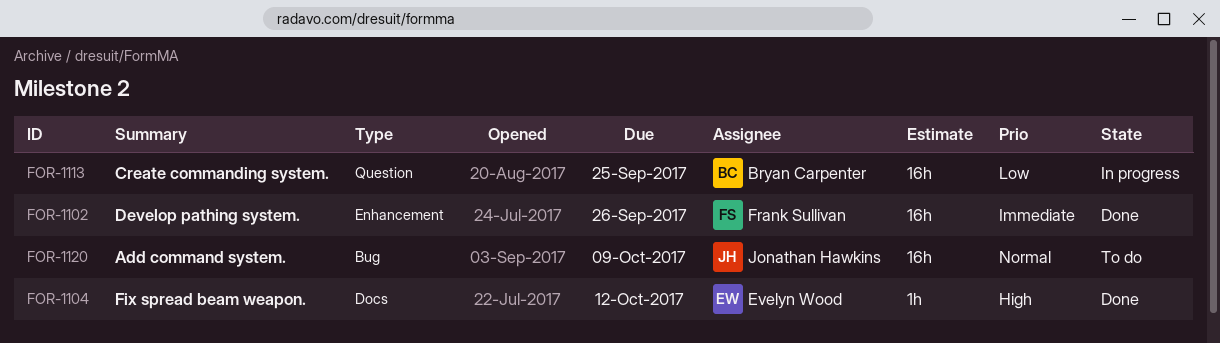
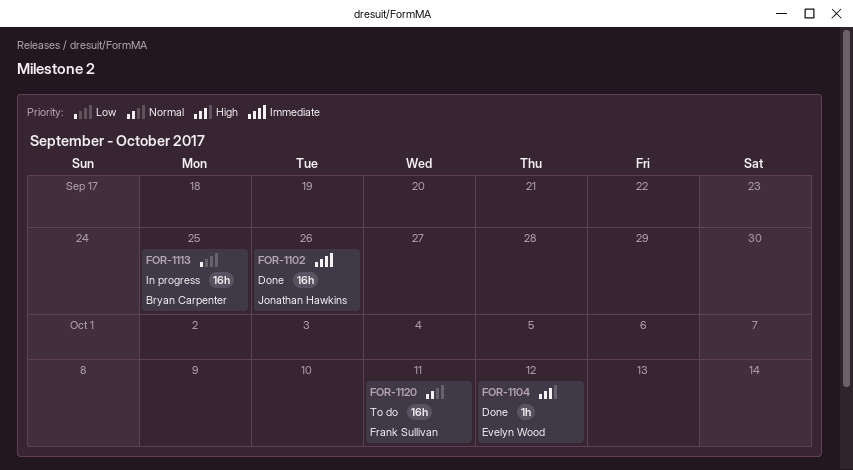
FOR-1102, owner: Frank Sullivan -> Jonathan Hawkins
FOR-1120, owner: Jonathan Hawkins -> Frank Sullivan
FOR-1120, due: Oct 9 -> Oct 11

